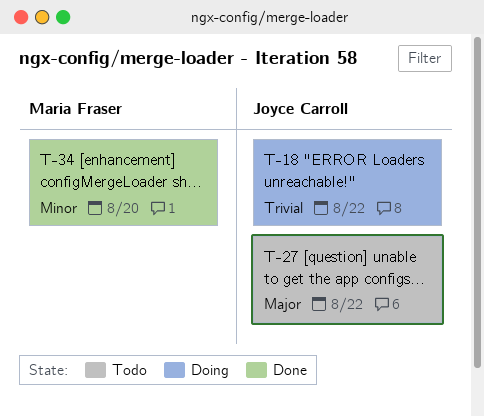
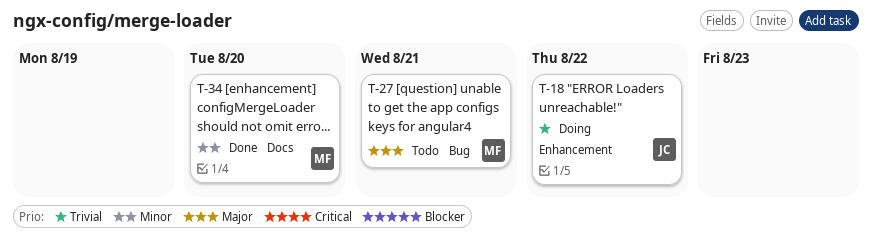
T-27, owner: Joyce Carroll -> Maria Fraser
T-27, due: Aug 22 -> Aug 21

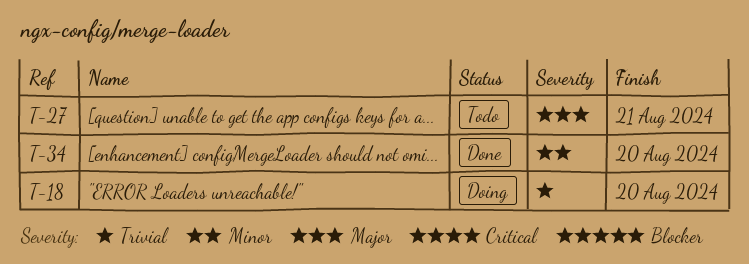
T-18, due: Aug 22 -> Aug 20

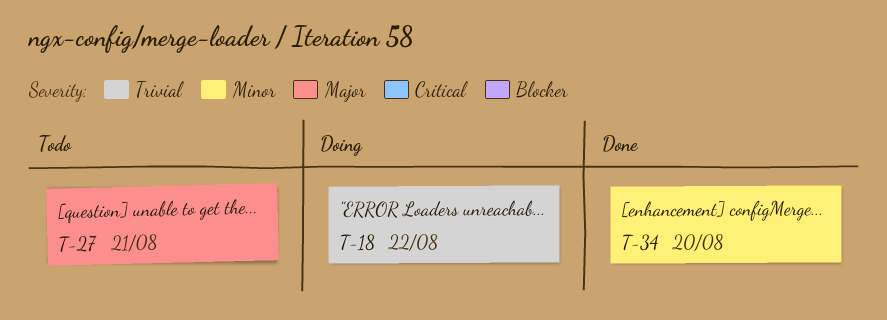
T-18, due: Aug 20 -> Aug 22

